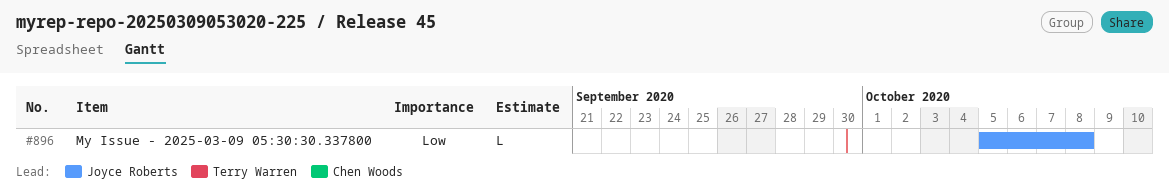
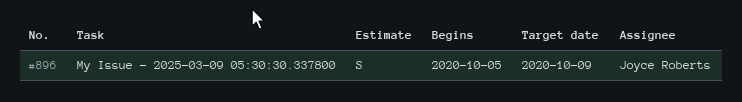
#896, estimate: L -> S
#896, due: Oct 8 -> Oct 9

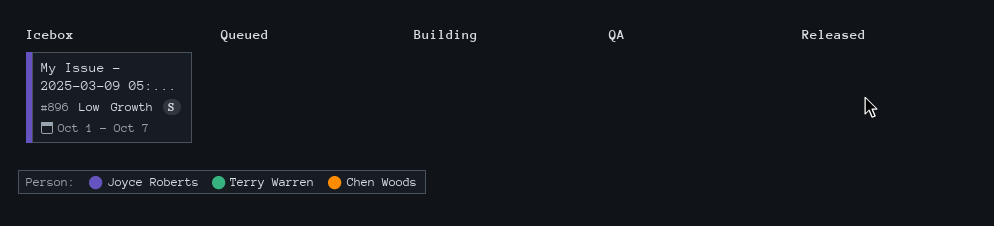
#896, start: Oct 5 -> Oct 1
#896, due: Oct 9 -> Oct 7

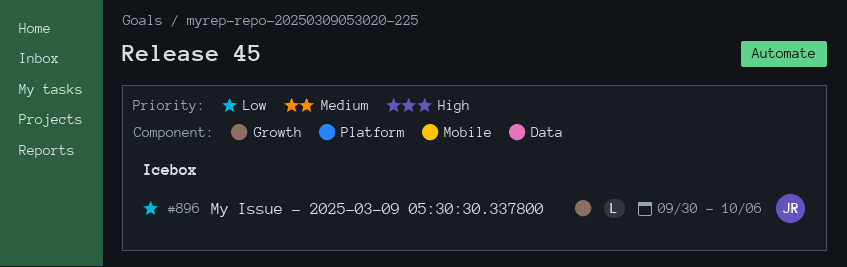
#896, estimate: S -> L
#896, start: Oct 1 -> Sep 30
#896, due: Oct 7 -> Oct 6

